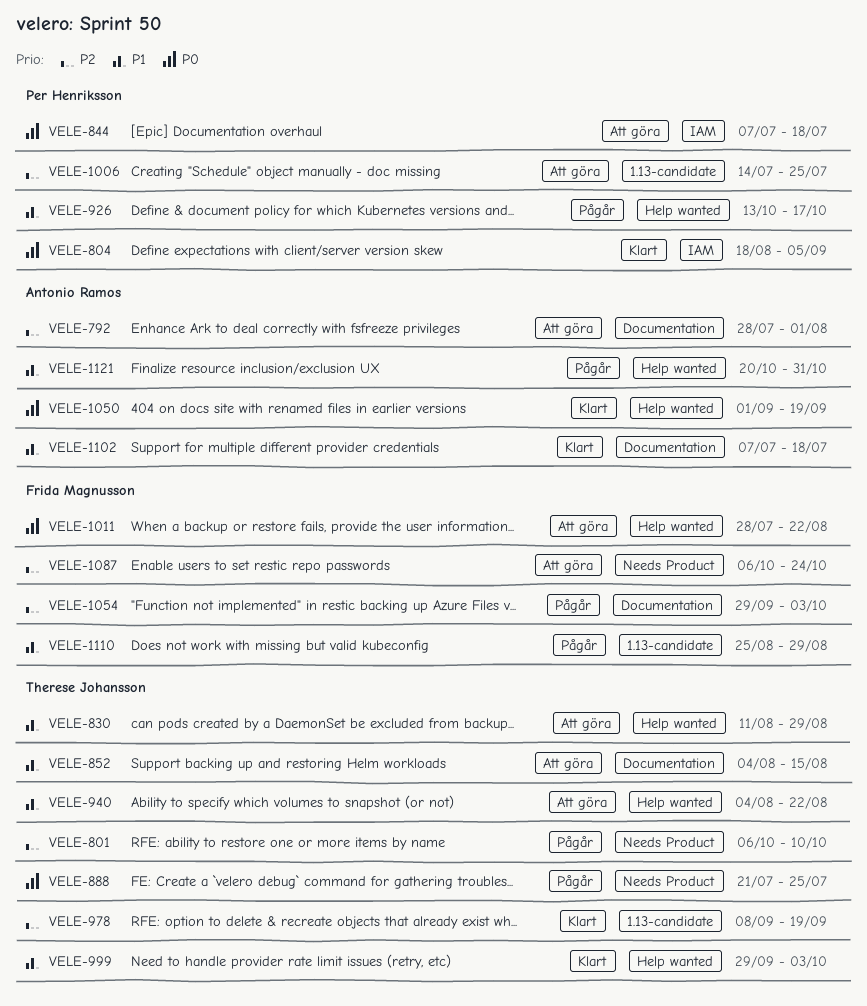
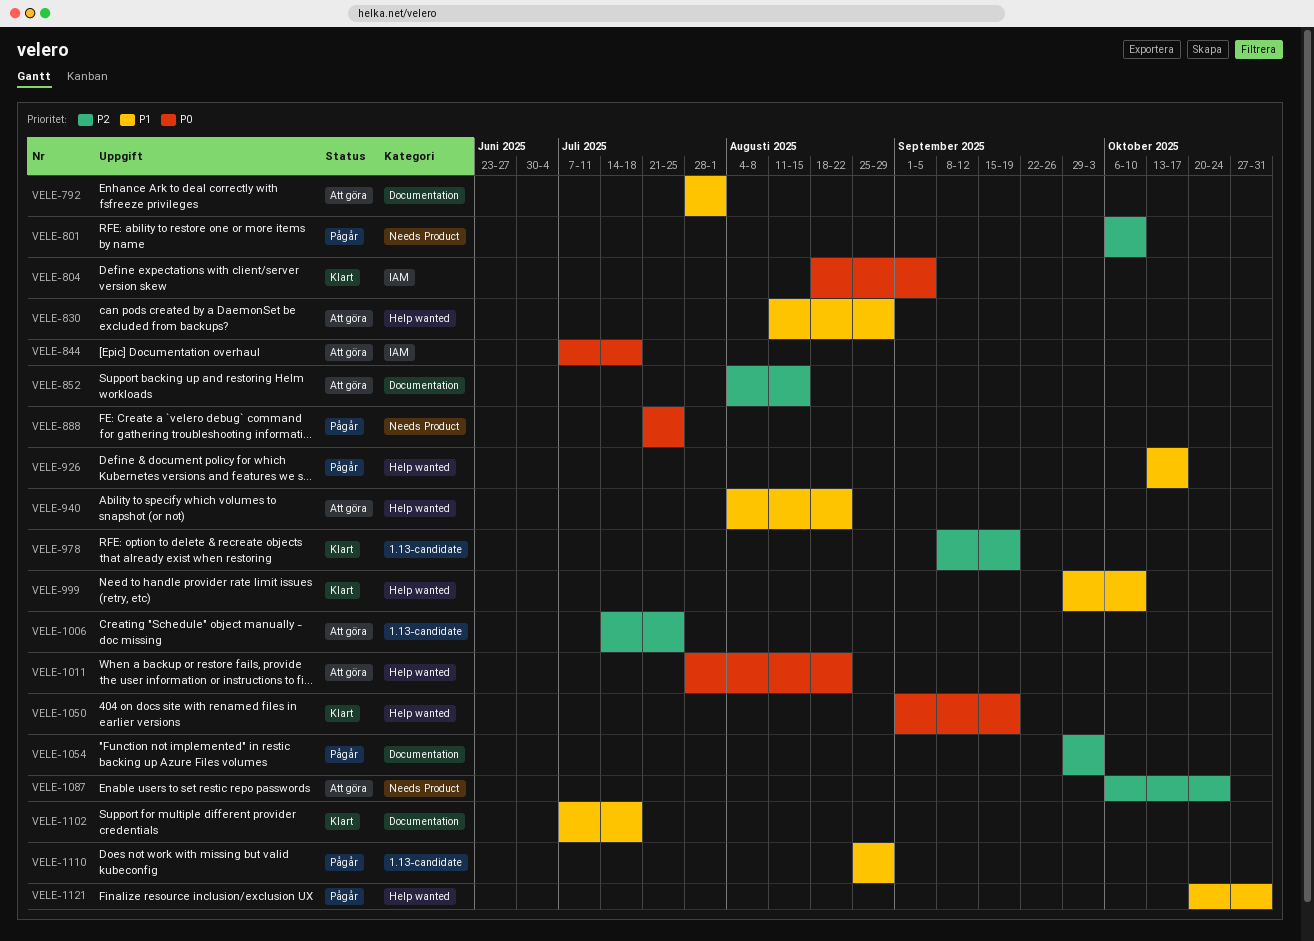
VELE-792, priority: P2 -> P1
VELE-852, priority: P1 -> P2
VELE-999, due: Oct 3 -> Oct 10

